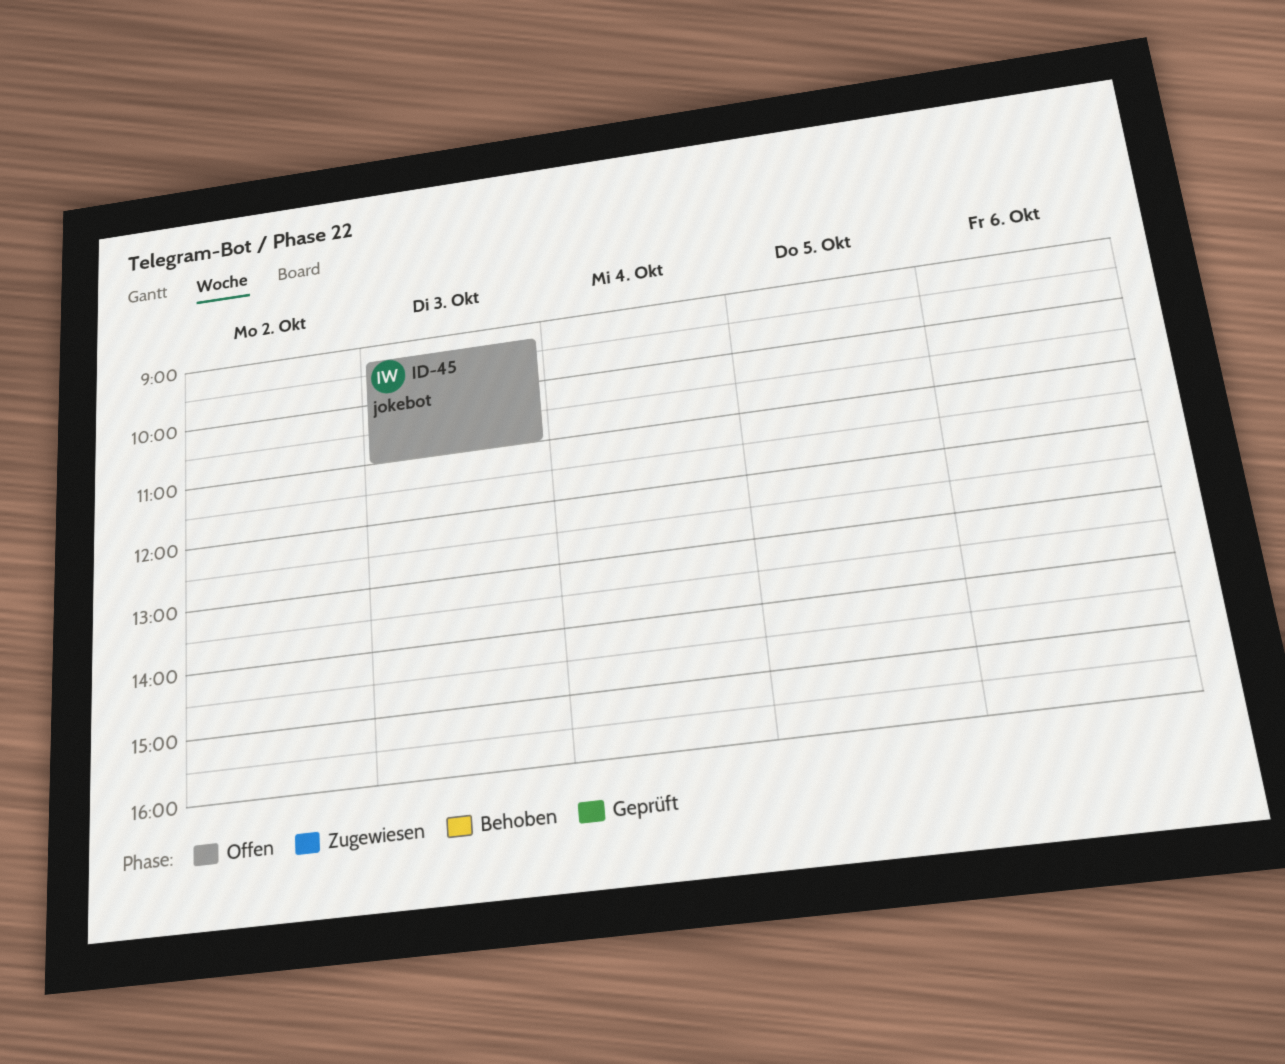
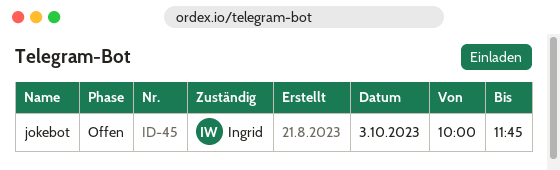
ID-45, begins: 09:15 -> 10:00
ID-45, ends: 11:00 -> 11:45

